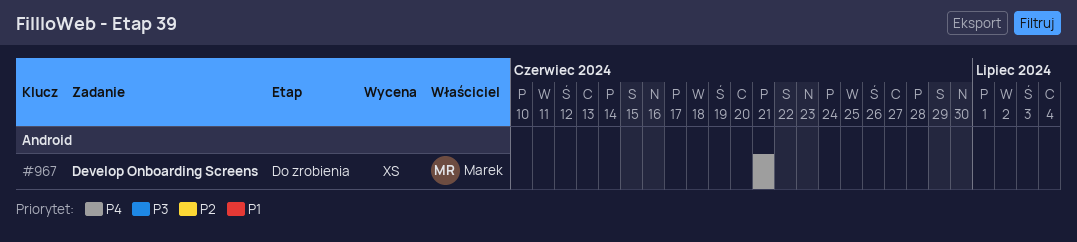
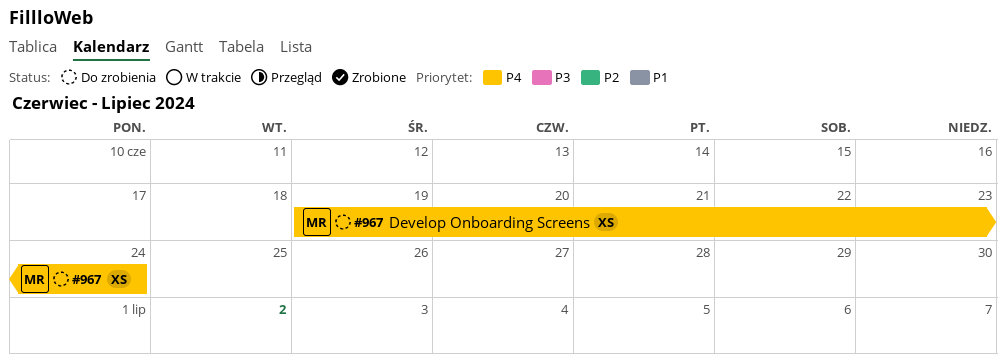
#967, start: Jun 21 -> Jun 19
#967, due: Jun 21 -> Jun 24

